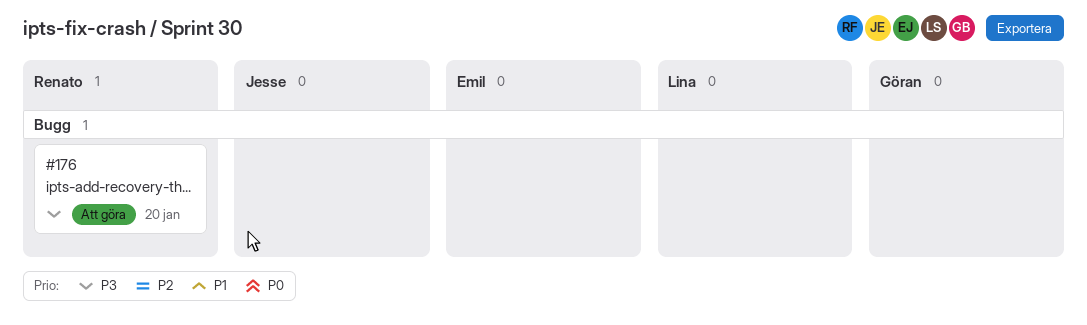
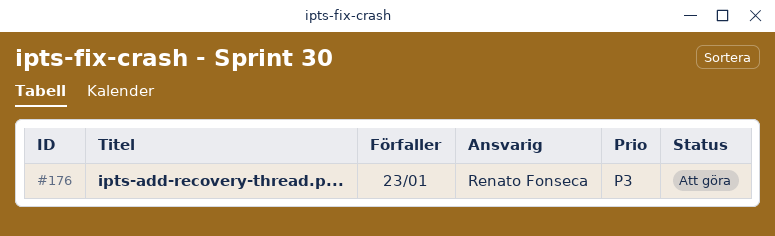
#176, due: Jan 20 -> Jan 23

